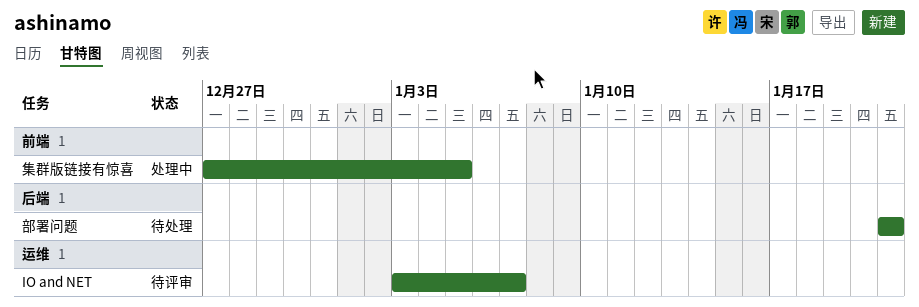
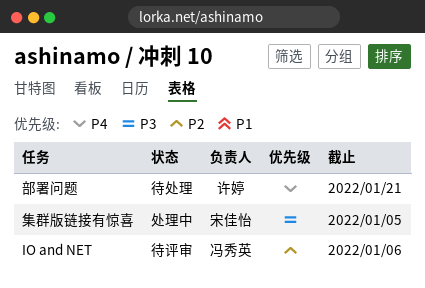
IO and NET, due: Jan 7 -> Jan 6

